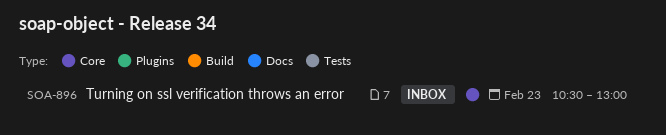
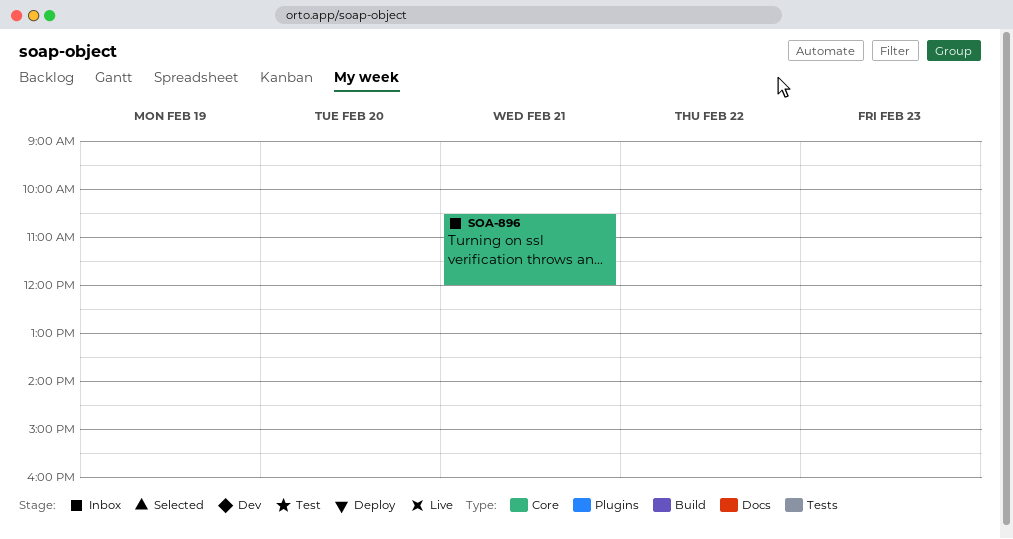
SOA-896, day: Feb 23 -> Feb 21
SOA-896, ends: 13:00 -> 12:00

